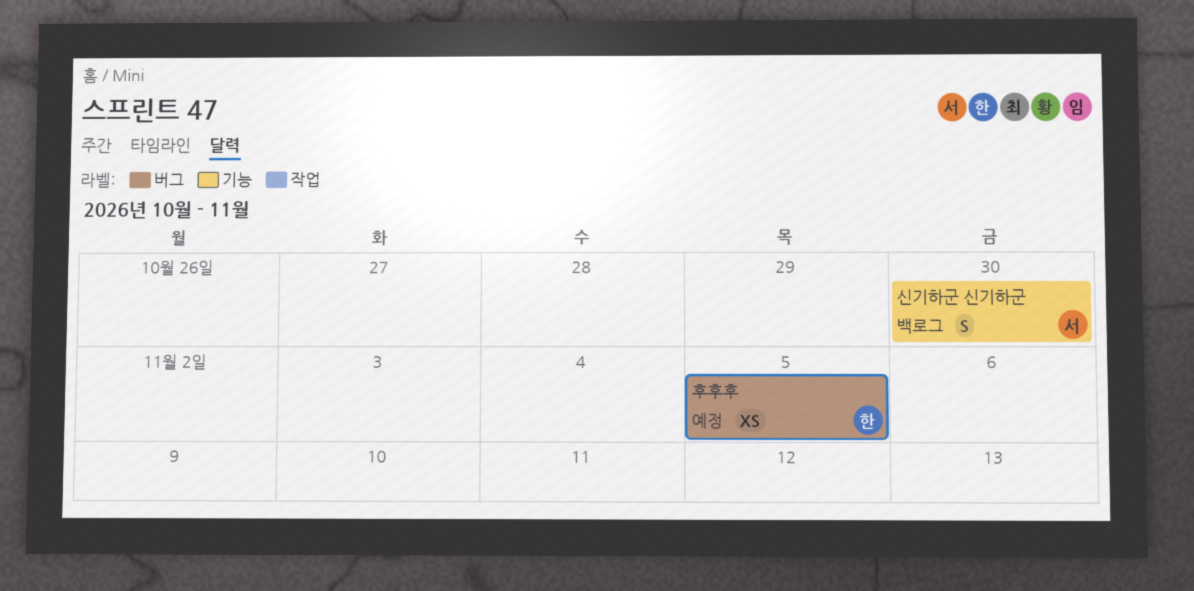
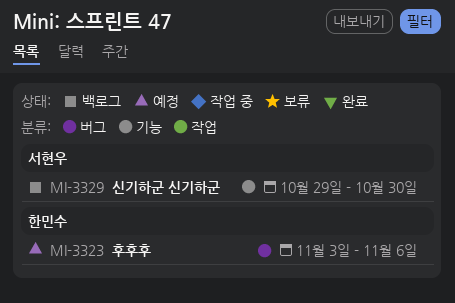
후후후, due: Nov 5 -> Nov 6

